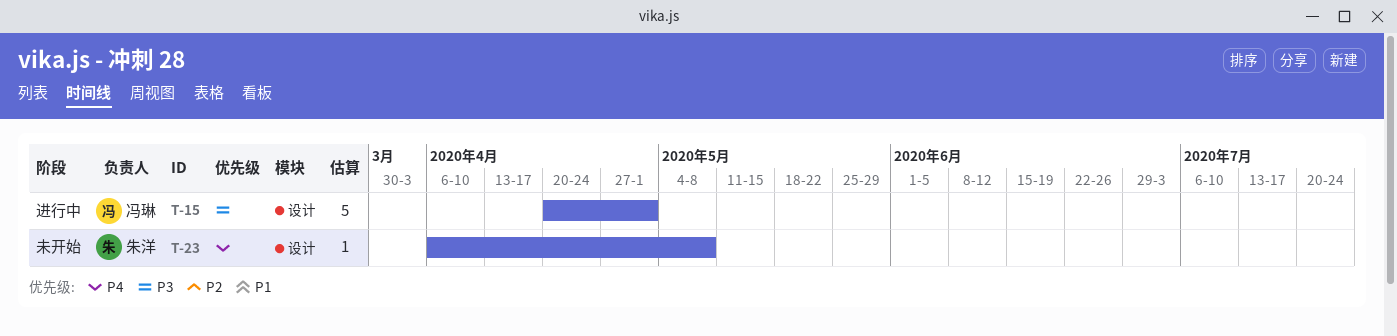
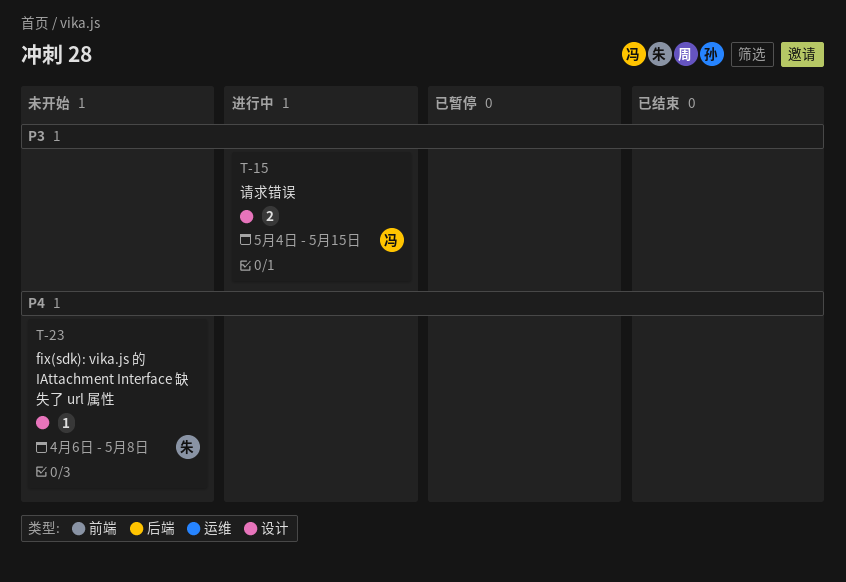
T-15, estimate: 5 -> 2
T-15, start: Apr 20 -> May 4
T-15, due: May 1 -> May 15

